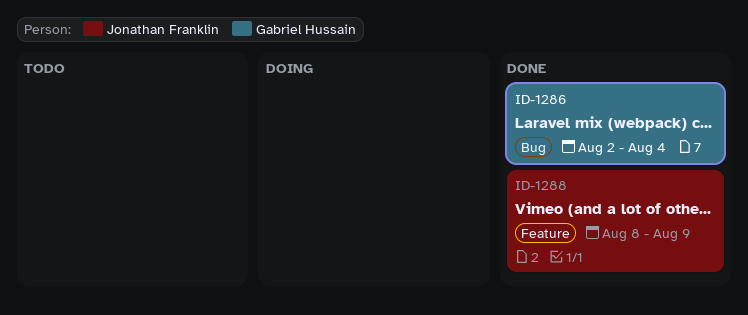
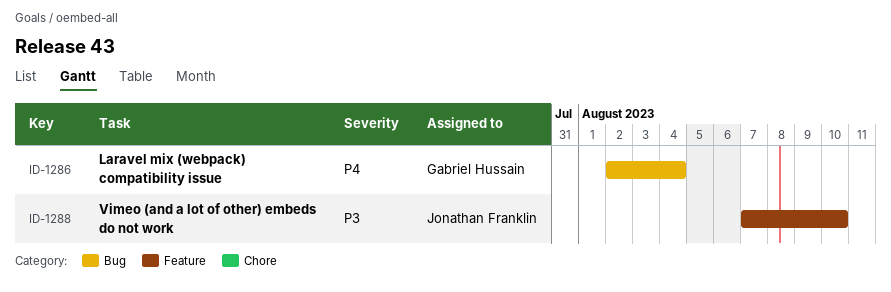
ID-1288, start: Aug 8 -> Aug 7
ID-1288, due: Aug 9 -> Aug 10

